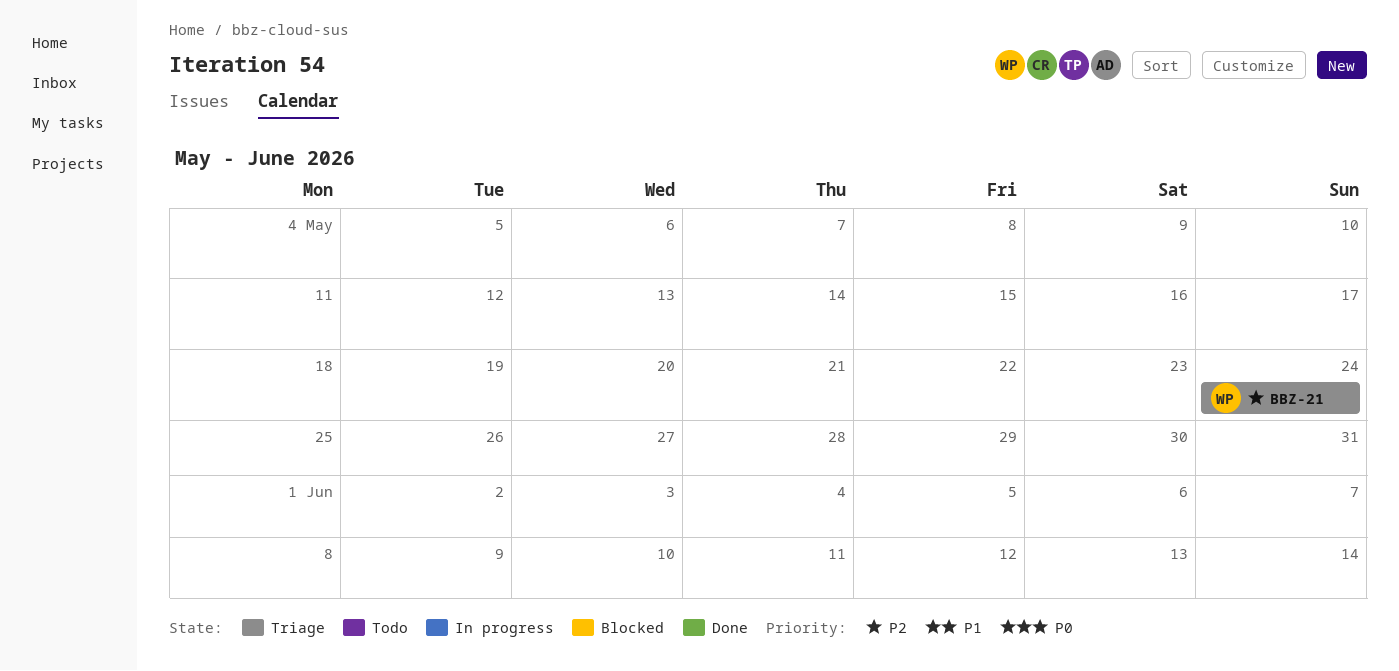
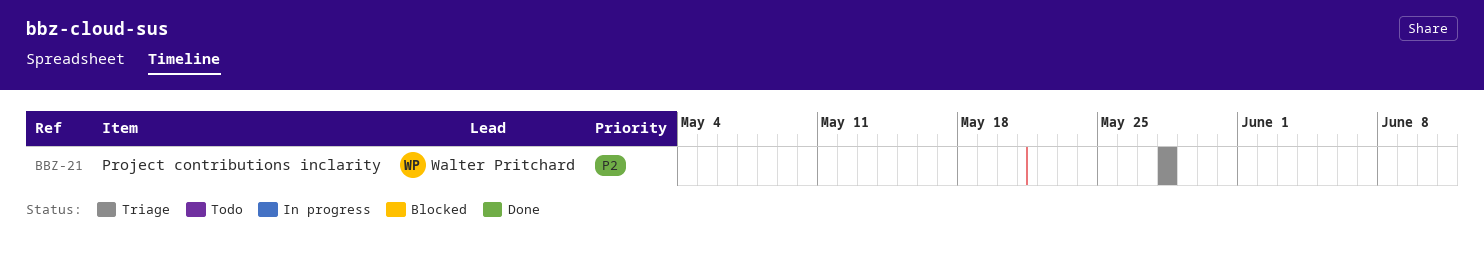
BBZ-21, start: May 24 -> May 28
BBZ-21, due: May 24 -> May 28

